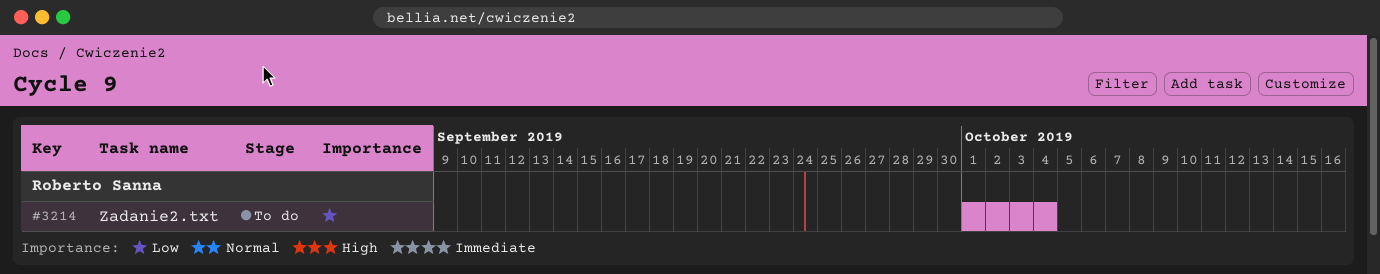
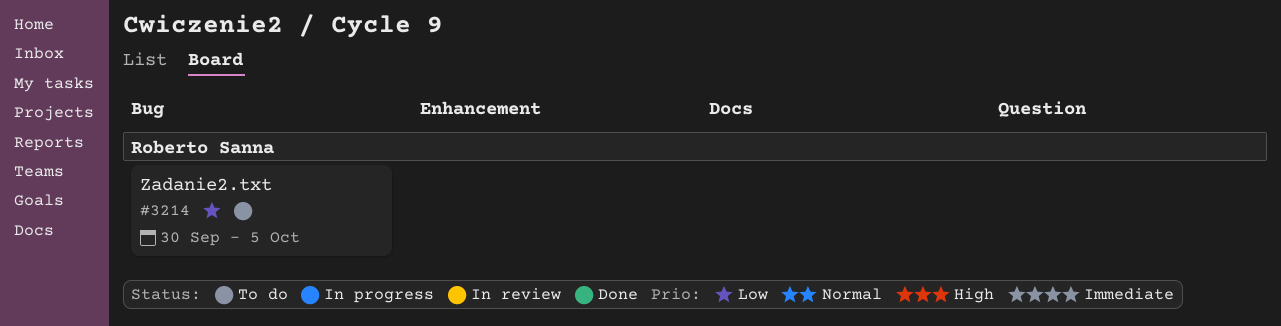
#3214, start: Oct 1 -> Sep 30
#3214, due: Oct 4 -> Oct 5

